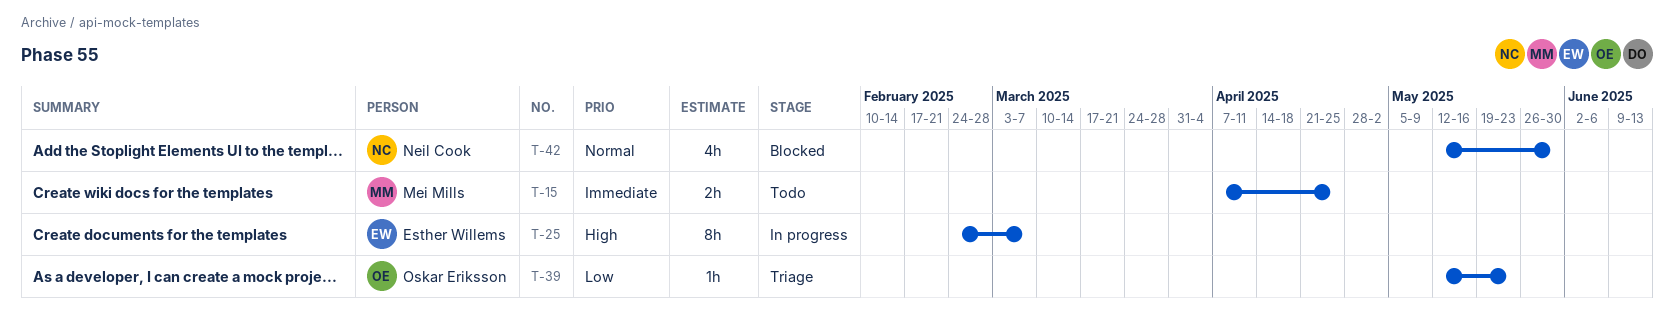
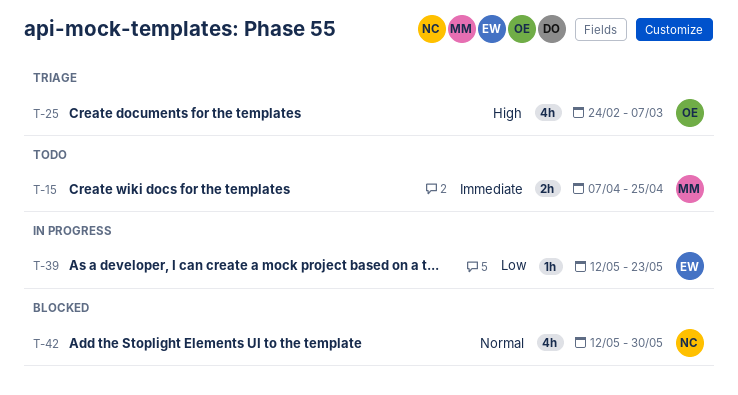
T-25, status: In progress -> Triage
T-25, owner: Esther Willems -> Oskar Eriksson
T-25, estimate: 8h -> 4h
T-39, status: Triage -> In progress
T-39, owner: Oskar Eriksson -> Esther Willems

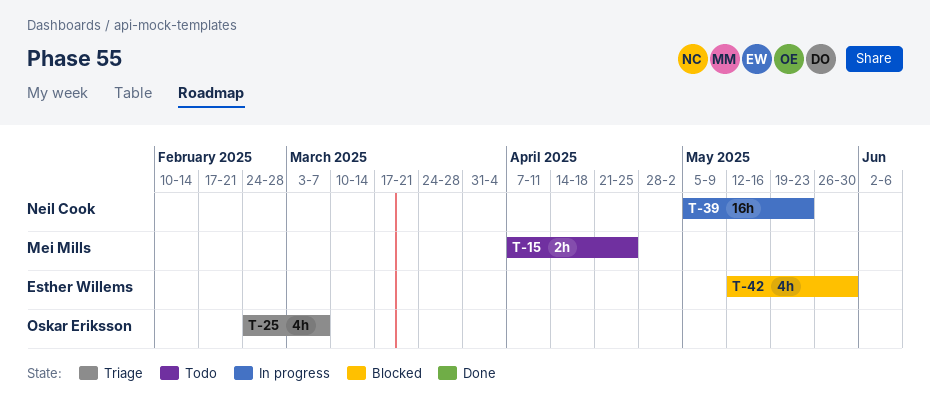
T-39, owner: Esther Willems -> Neil Cook
T-39, estimate: 1h -> 16h
T-39, start: May 12 -> May 5
T-42, owner: Neil Cook -> Esther Willems

